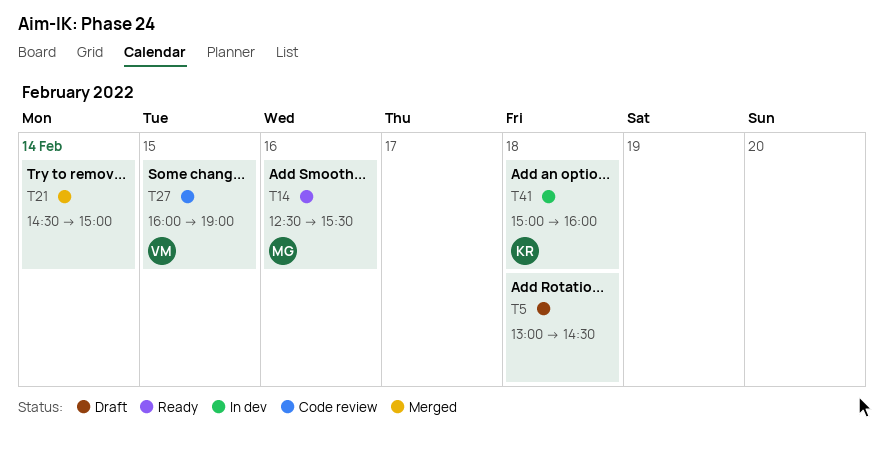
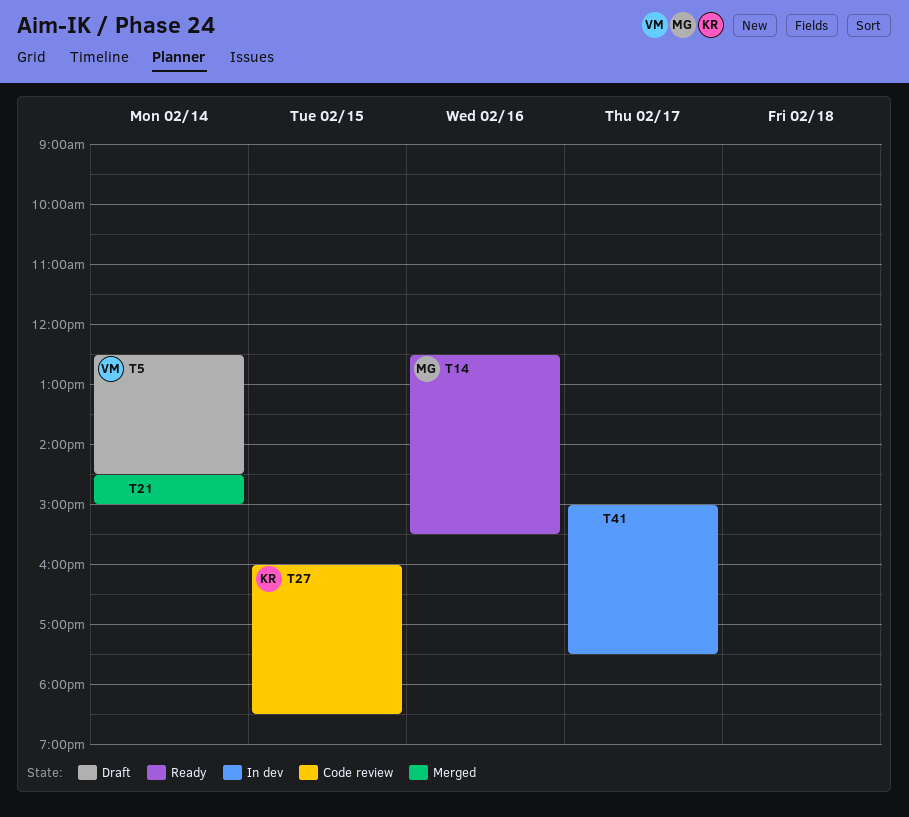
T5, owner: none -> VM
T5, day: Feb 18 -> Feb 14
T5, begins: 13:00 -> 12:30
T27, owner: VM -> KR
T27, ends: 19:00 -> 18:30
T41, owner: KR -> none
T41, day: Feb 18 -> Feb 17
T41, ends: 16:00 -> 17:30

